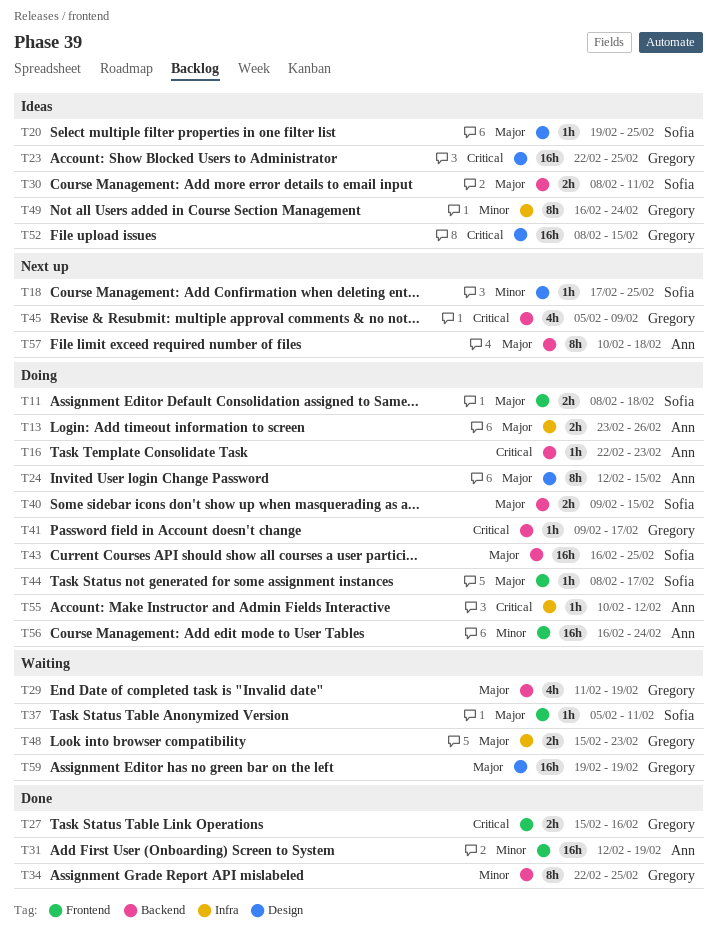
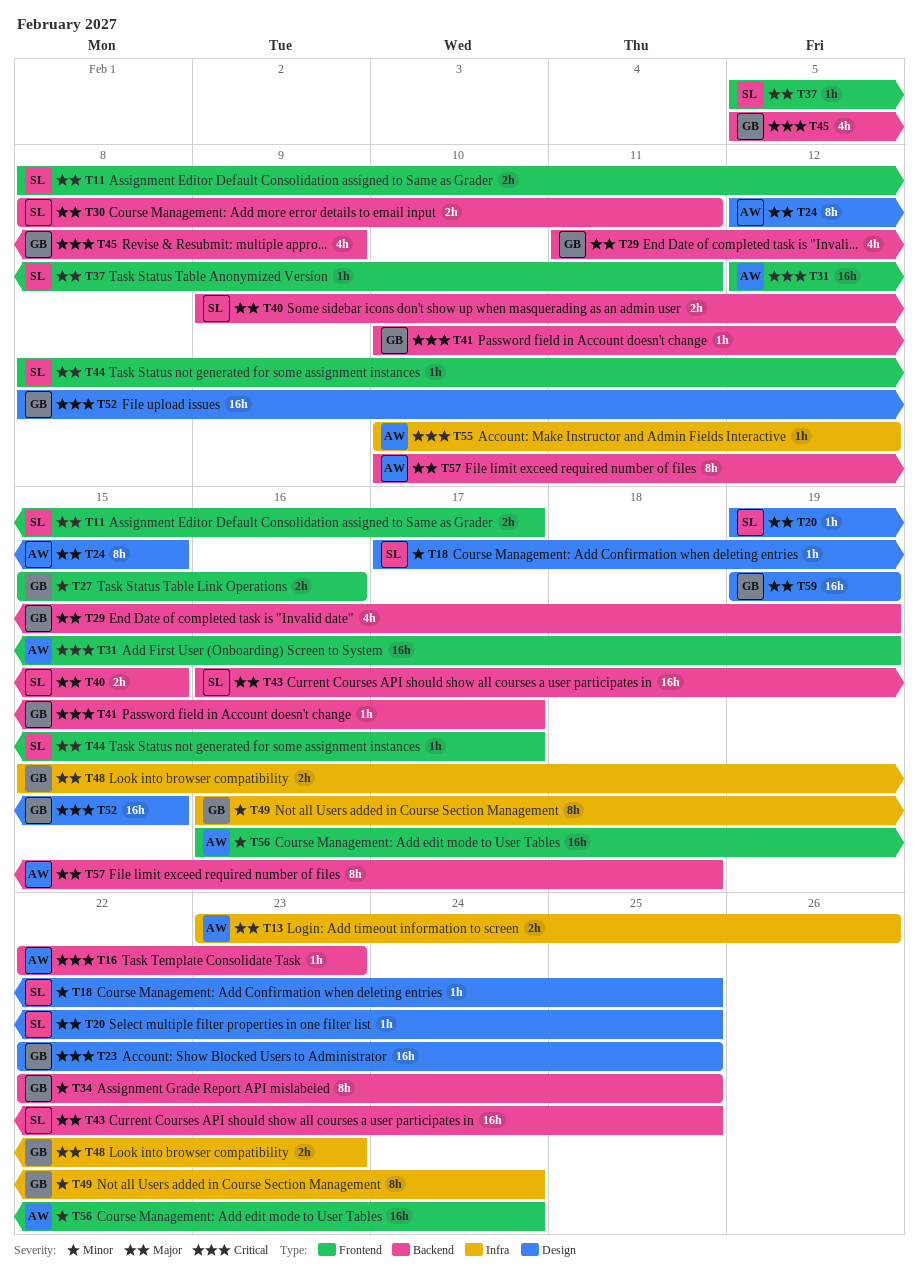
T11, due: Feb 18 -> Feb 17
T27, priority: Critical -> Minor
T31, priority: Minor -> Critical
T41, start: Feb 9 -> Feb 10

